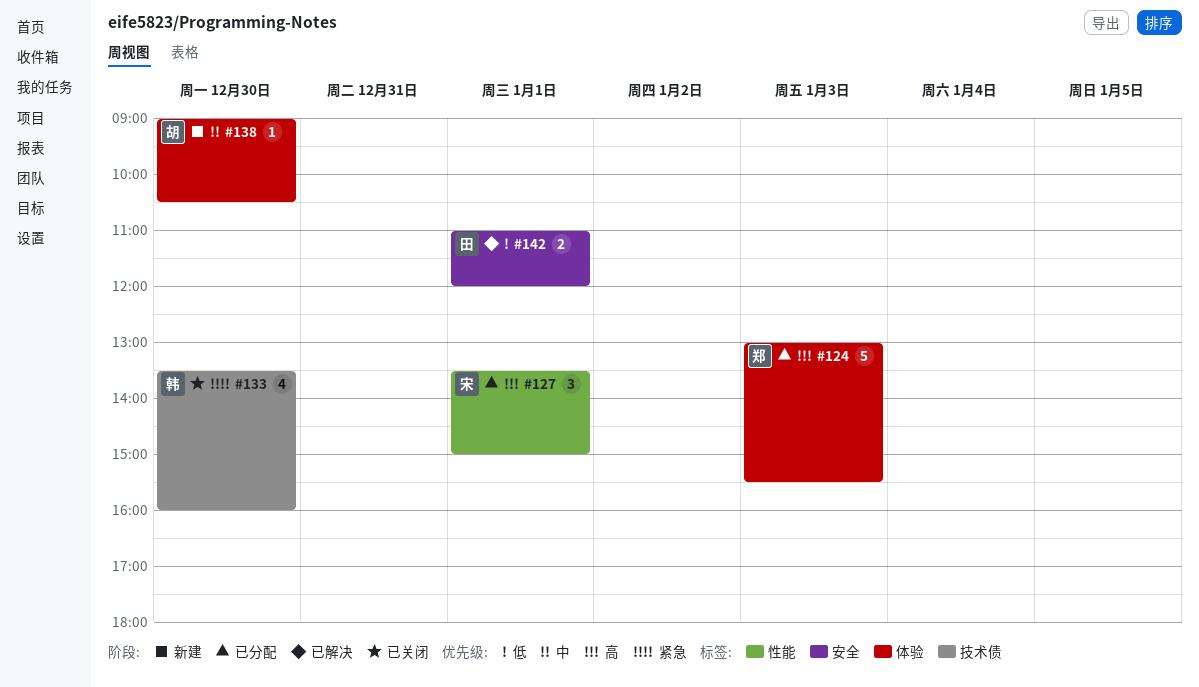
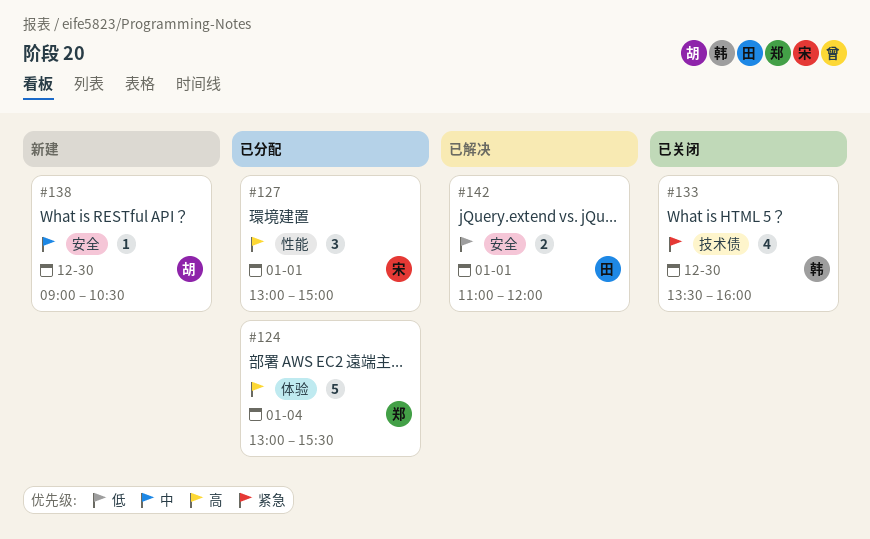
#124, day: Jan 3 -> Jan 4
#127, begins: 13:30 -> 13:00
#138, label: 体验 -> 安全

